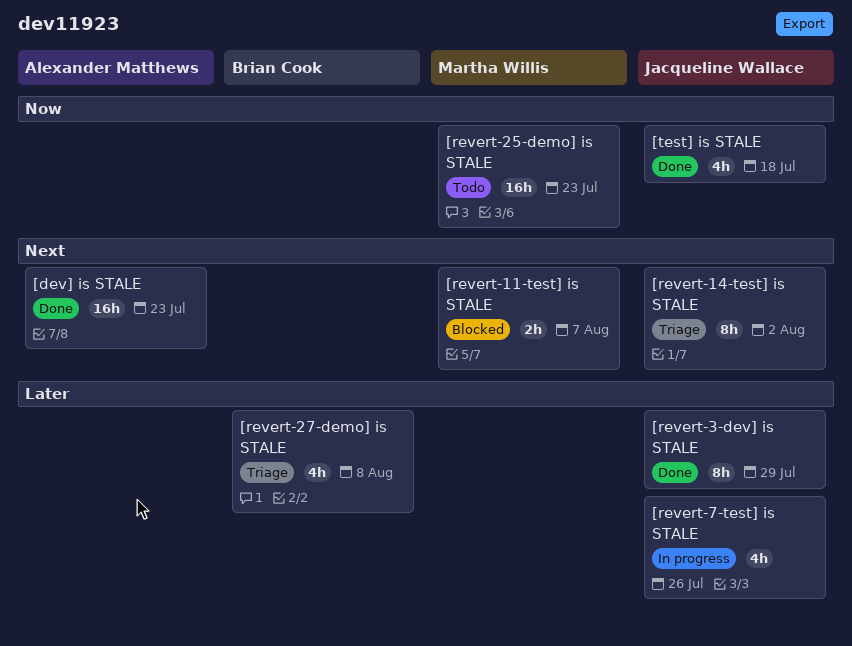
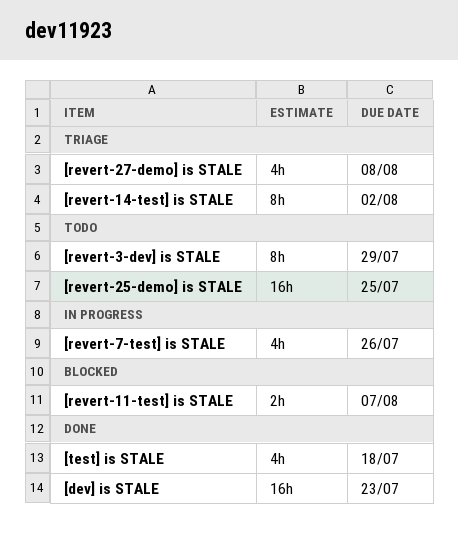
[revert-25-demo] is STALE, due: Jul 23 -> Jul 25
[revert-3-dev] is STALE, status: Done -> Todo

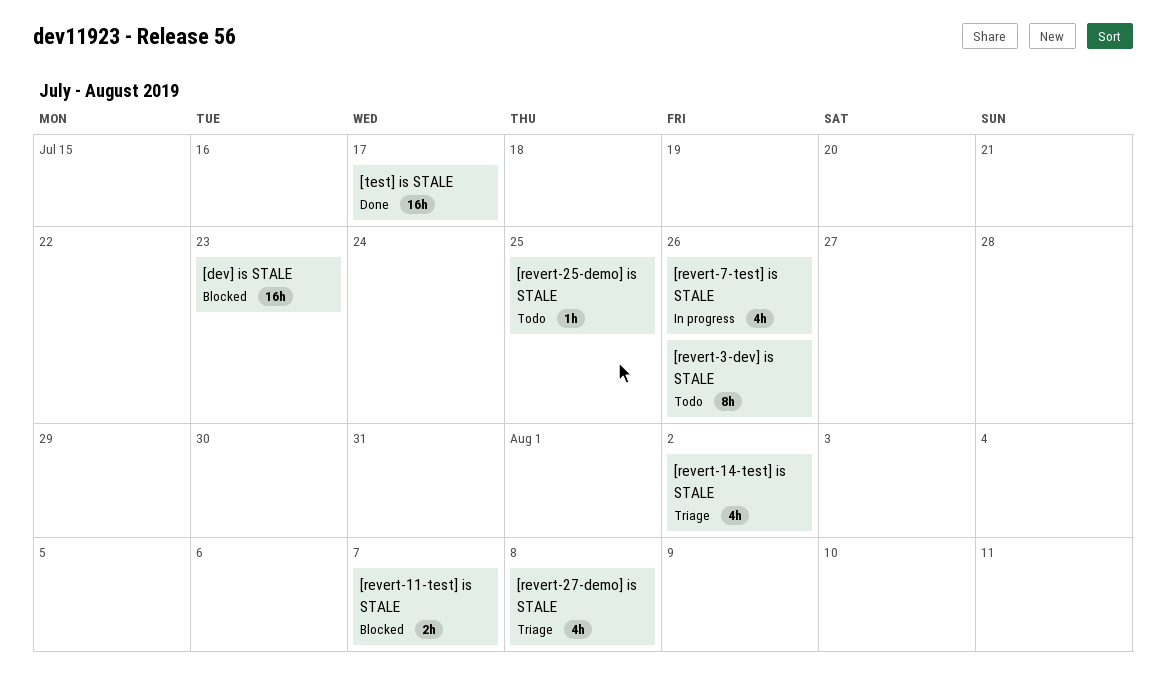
[dev] is STALE, status: Done -> Blocked
[revert-14-test] is STALE, estimate: 8h -> 4h
[revert-25-demo] is STALE, estimate: 16h -> 1h
[revert-3-dev] is STALE, due: Jul 29 -> Jul 26
[test] is STALE, estimate: 4h -> 16h
[test] is STALE, due: Jul 18 -> Jul 17

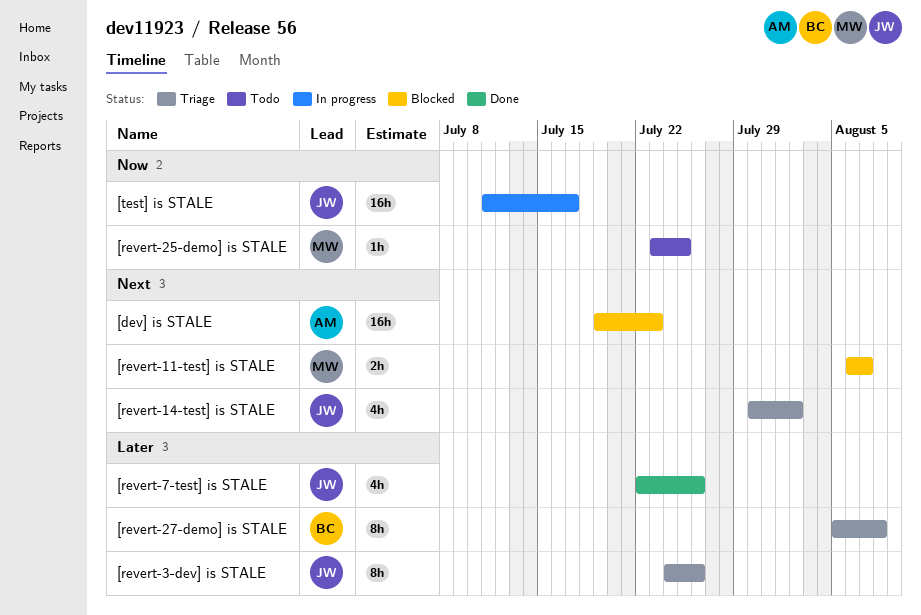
[revert-27-demo] is STALE, estimate: 4h -> 8h
[revert-3-dev] is STALE, status: Todo -> Triage
[revert-7-test] is STALE, status: In progress -> Done
[test] is STALE, status: Done -> In progress

